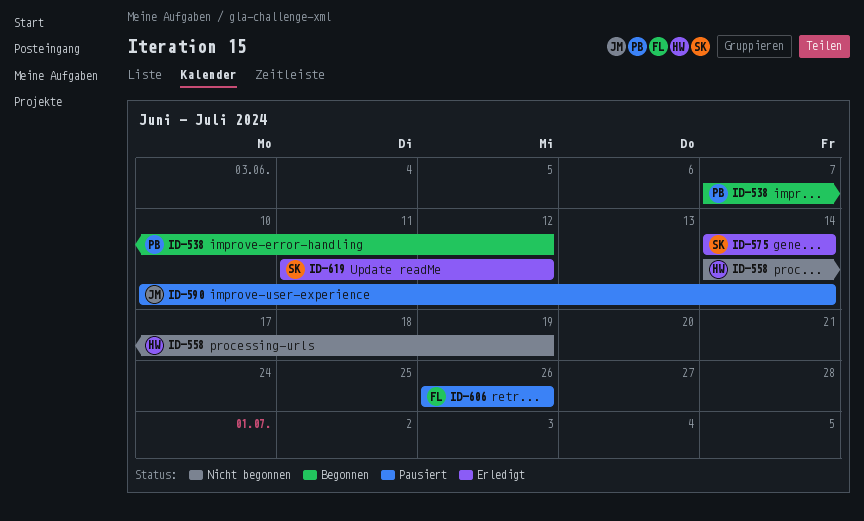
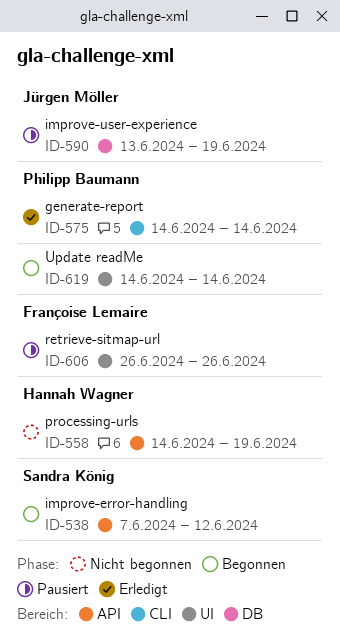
ID-538, owner: Philipp Baumann -> Sandra König
ID-575, owner: Sandra König -> Philipp Baumann
ID-590, start: Jun 10 -> Jun 13
ID-590, due: Jun 14 -> Jun 19
ID-619, status: Erledigt -> Begonnen
ID-619, owner: Sandra König -> Philipp Baumann
ID-619, start: Jun 11 -> Jun 14
ID-619, due: Jun 12 -> Jun 14

